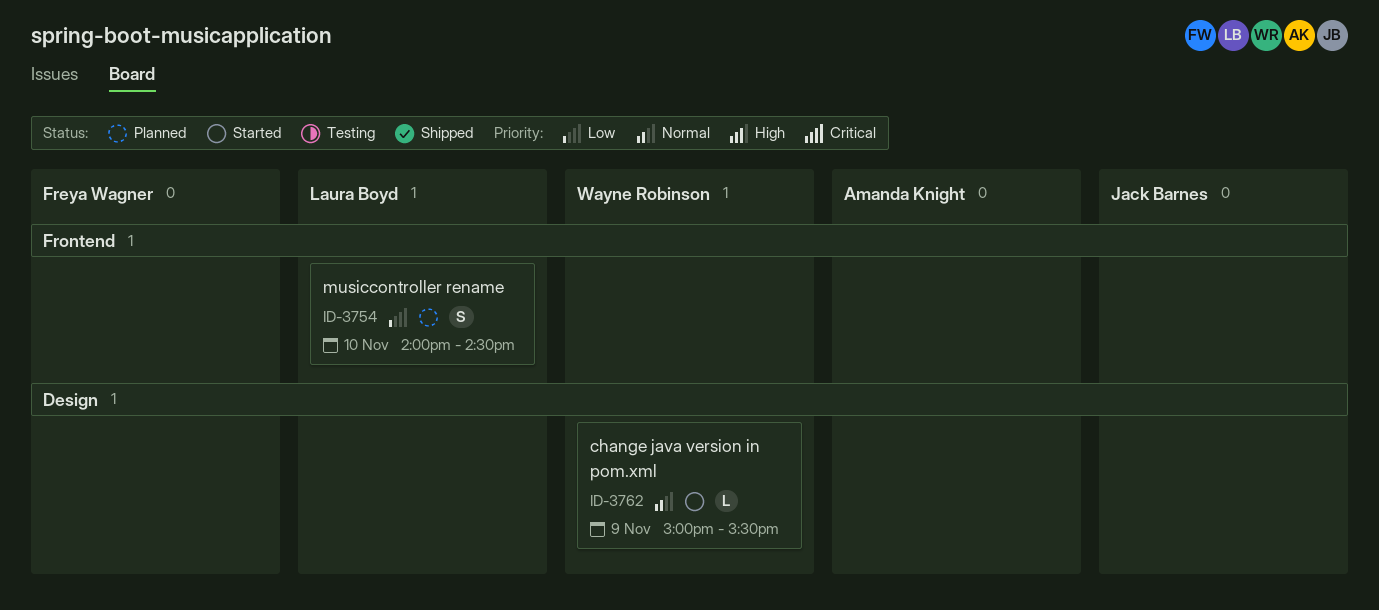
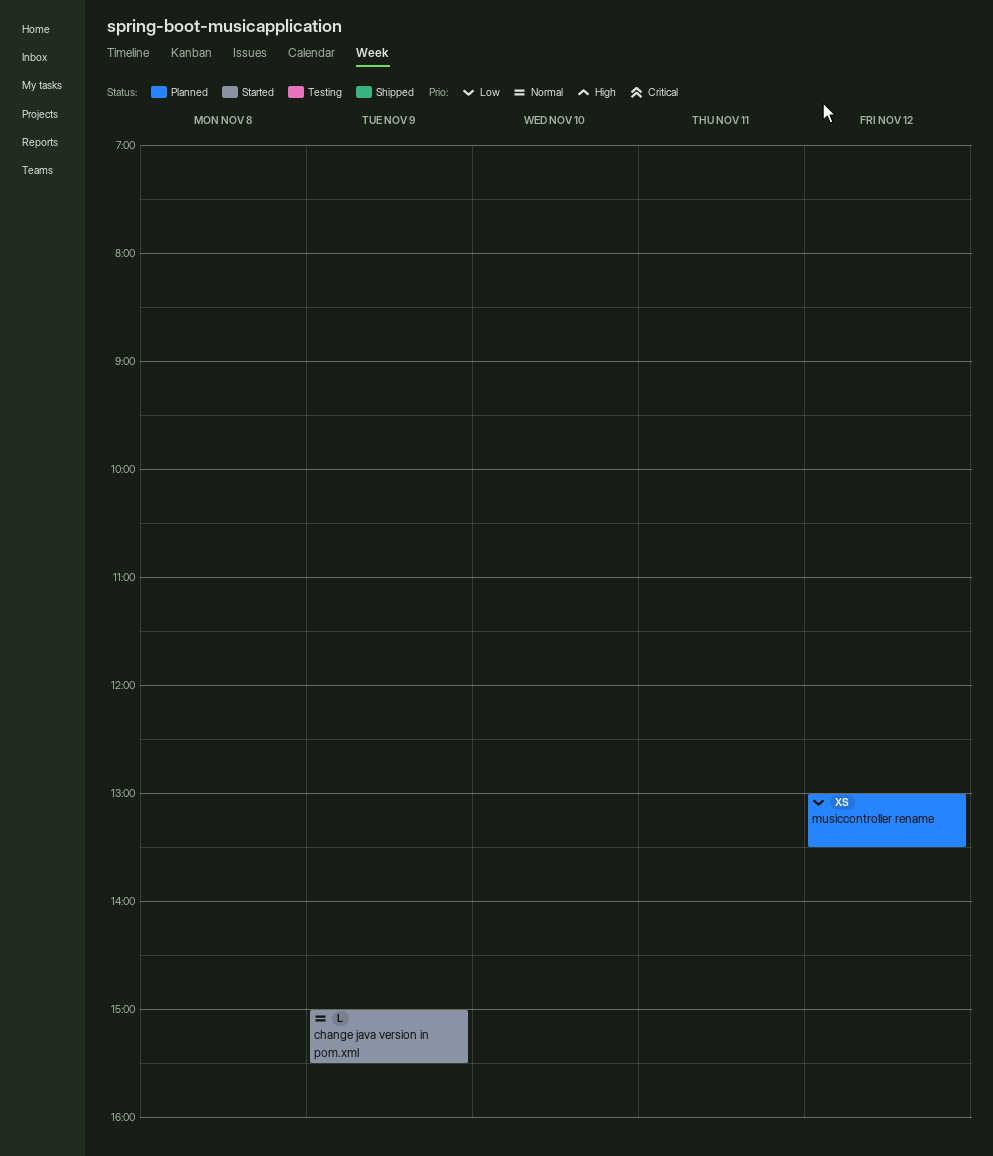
musiccontroller rename, estimate: S -> XS
musiccontroller rename, day: Nov 10 -> Nov 12
musiccontroller rename, begins: 14:00 -> 13:00
musiccontroller rename, ends: 14:30 -> 13:30

